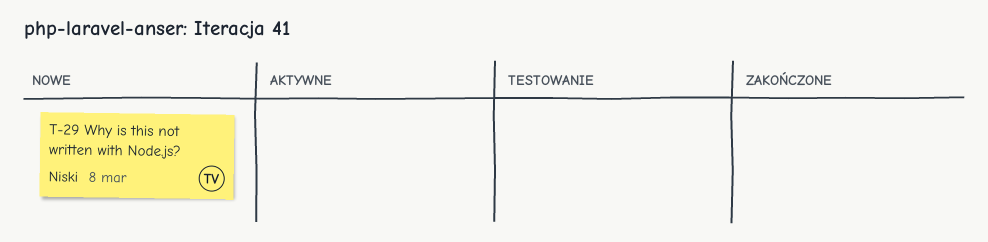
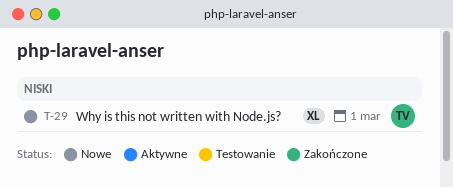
T-29, due: Mar 8 -> Mar 1

